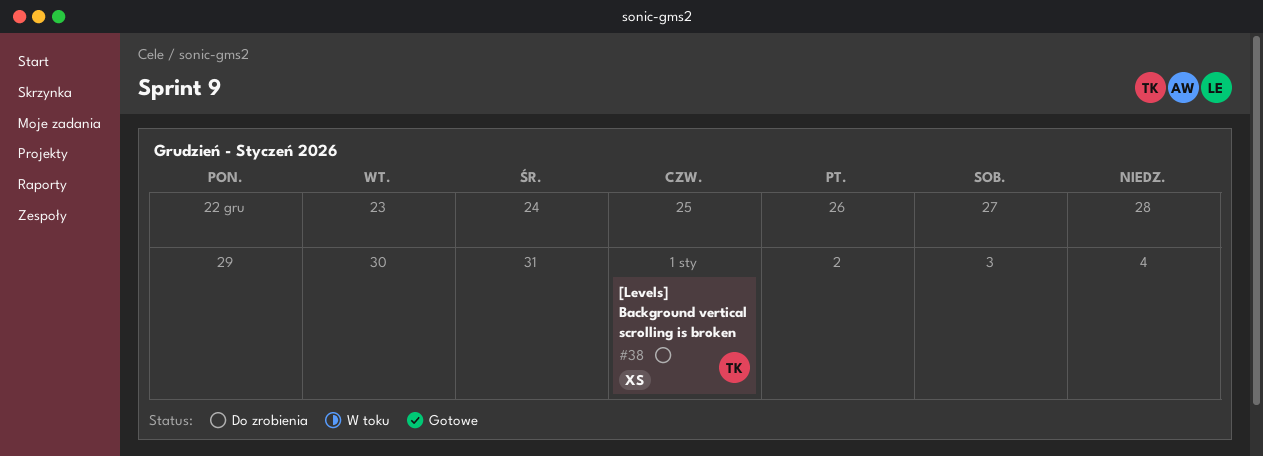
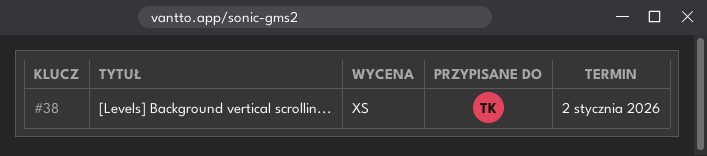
#38, due: Jan 1 -> Jan 2

